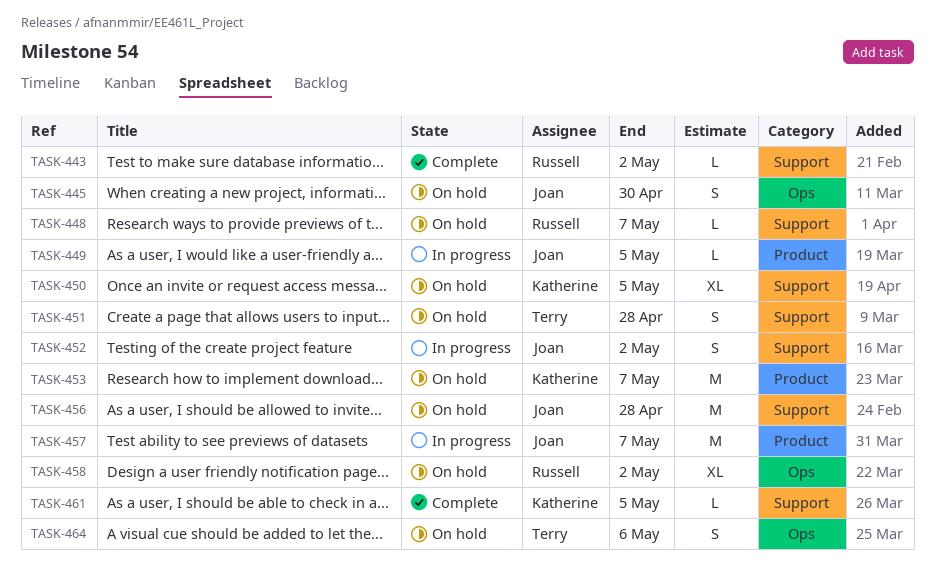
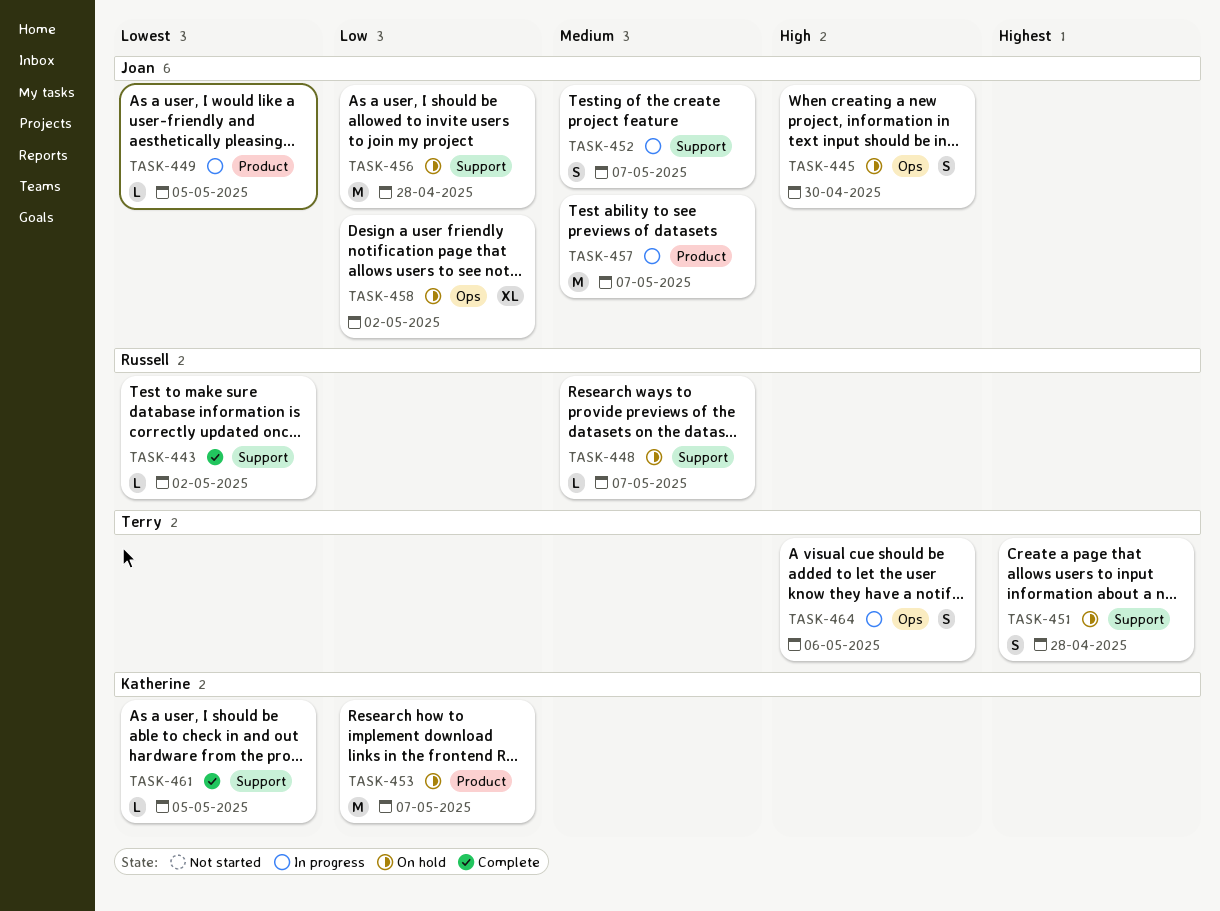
TASK-450: present -> none
TASK-452, due: May 2 -> May 7
TASK-458, owner: Russell -> Joan
TASK-464, status: On hold -> In progress

